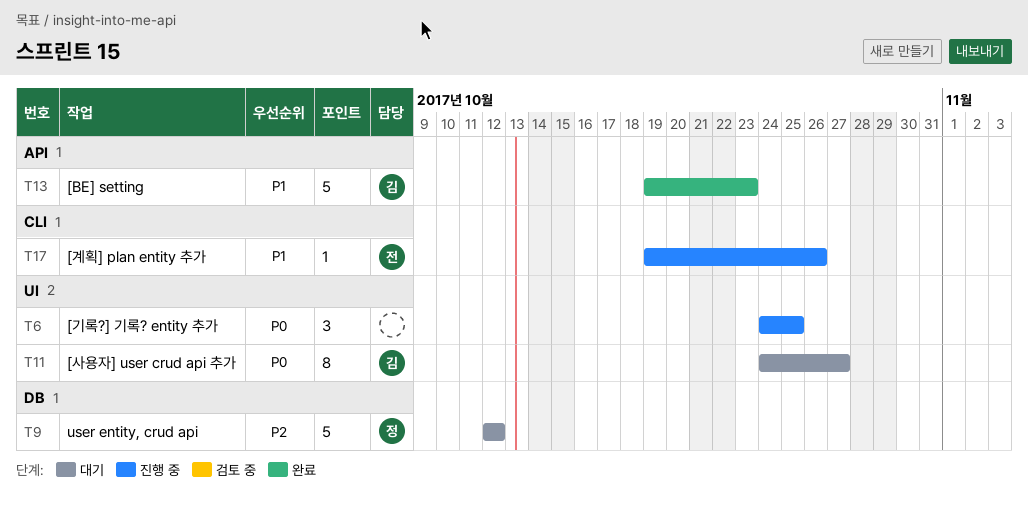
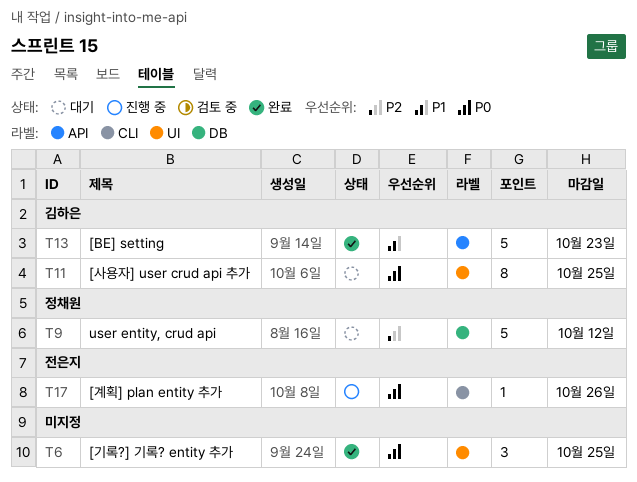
T6, status: 진행 중 -> 완료
T11, due: Oct 27 -> Oct 25
T17, priority: P1 -> P0

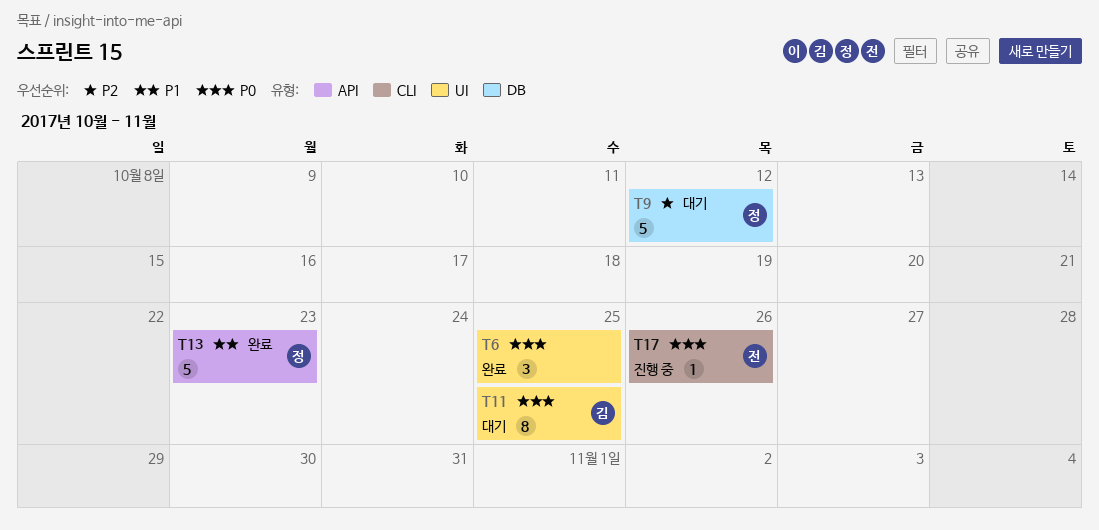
T13, owner: 김하은 -> 정채원

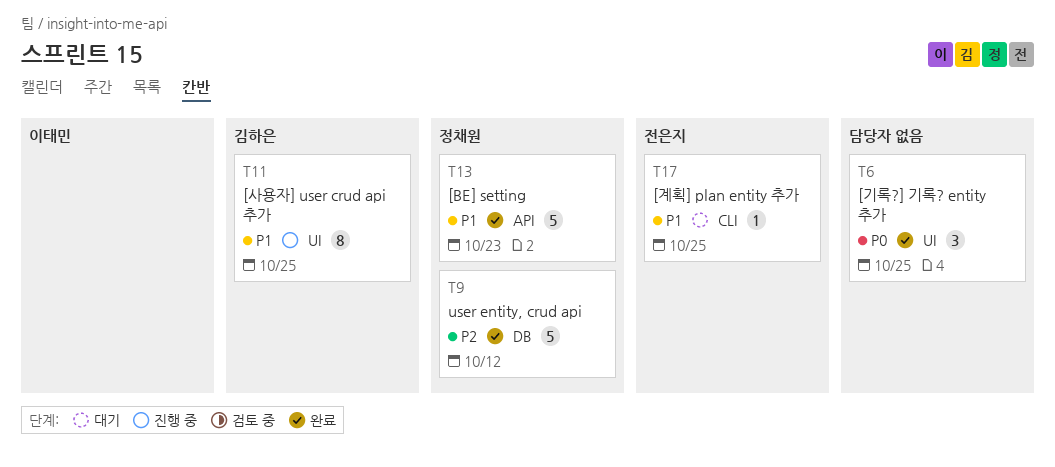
T9, status: 대기 -> 완료
T11, status: 대기 -> 진행 중
T11, priority: P0 -> P1
T17, status: 진행 중 -> 대기
T17, priority: P0 -> P1
T17, due: Oct 26 -> Oct 25

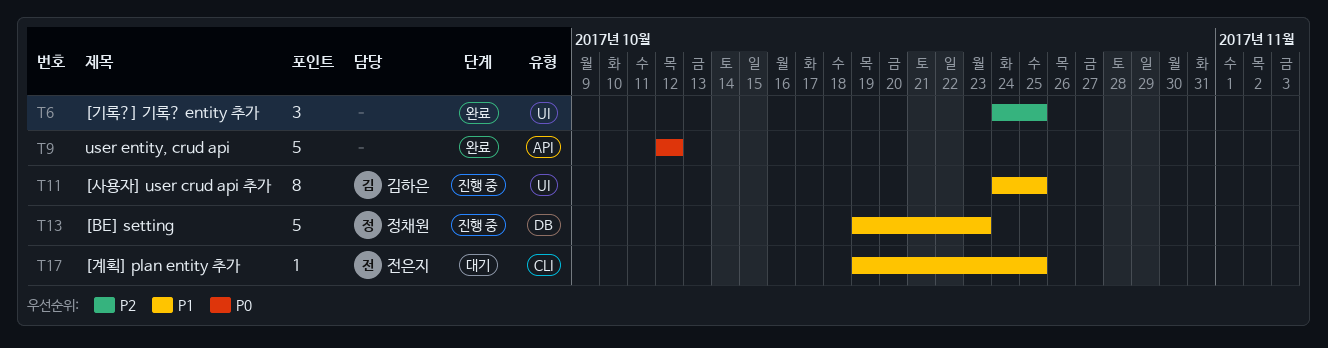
T6, priority: P0 -> P2
T9, owner: 정채원 -> none
T9, priority: P2 -> P0
T9, label: DB -> API
T13, status: 완료 -> 진행 중
T13, label: API -> DB

